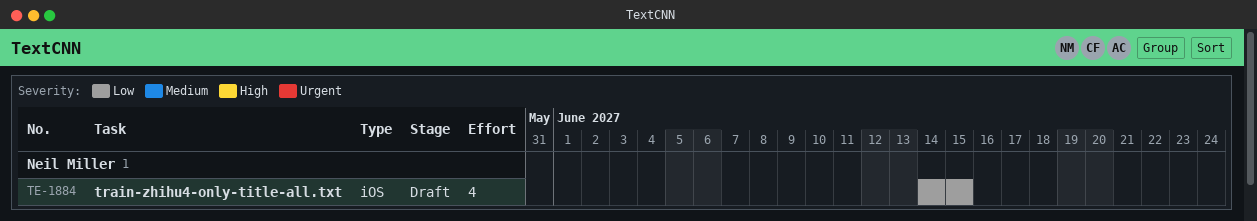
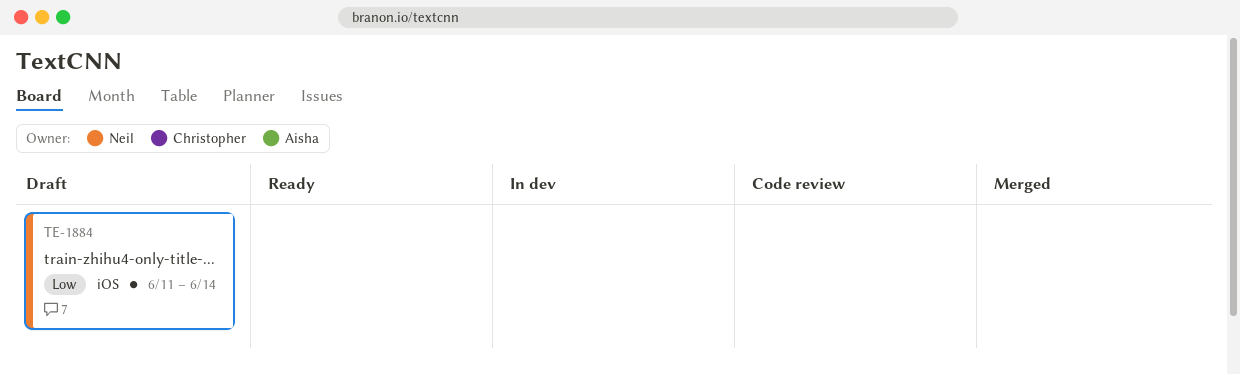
TE-1884, estimate: 4 -> 1
TE-1884, start: Jun 14 -> Jun 11
TE-1884, due: Jun 15 -> Jun 14

